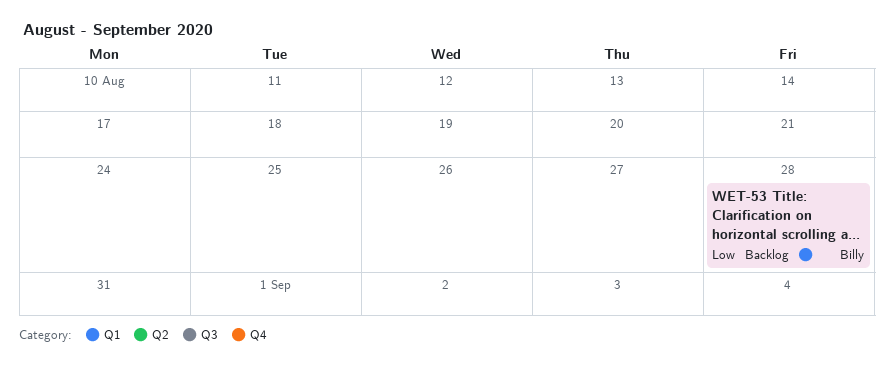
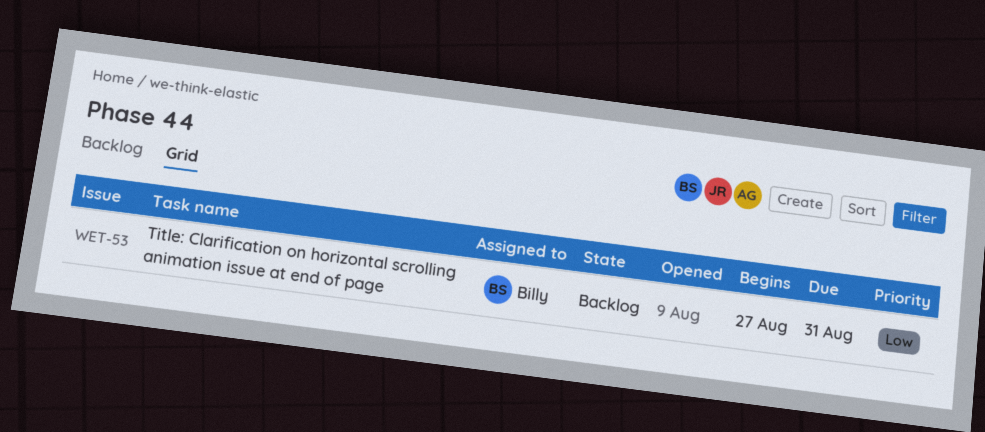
WET-53, due: Aug 28 -> Aug 31

